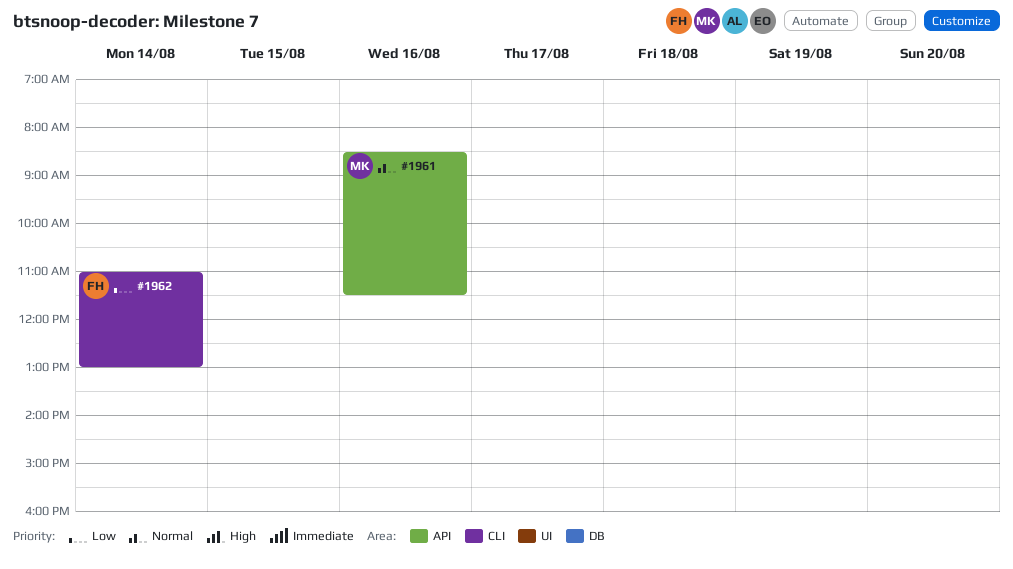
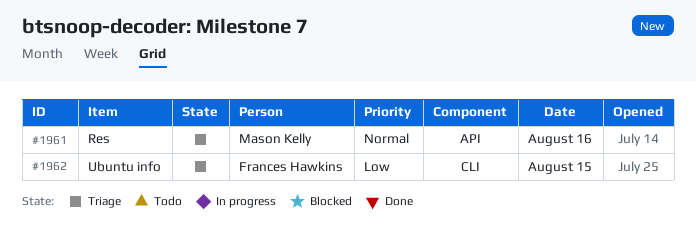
#1962, day: Aug 14 -> Aug 15

